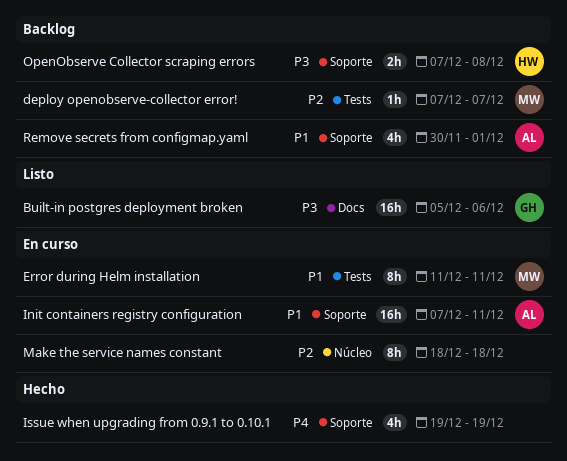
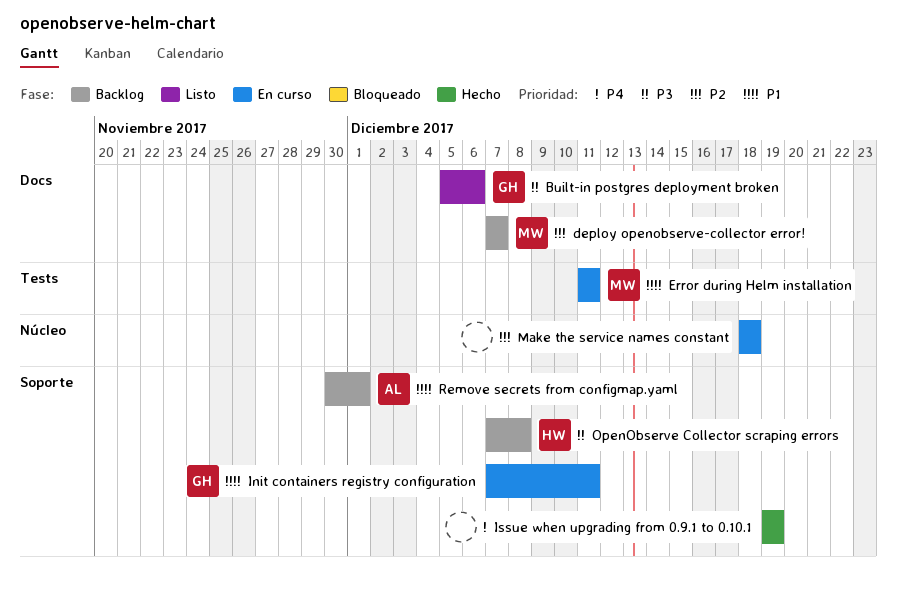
deploy openobserve-collector error!, label: Tests -> Docs
Init containers registry configuration, owner: AL -> GH

